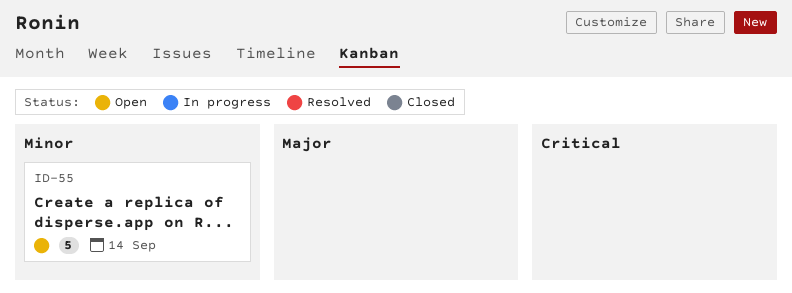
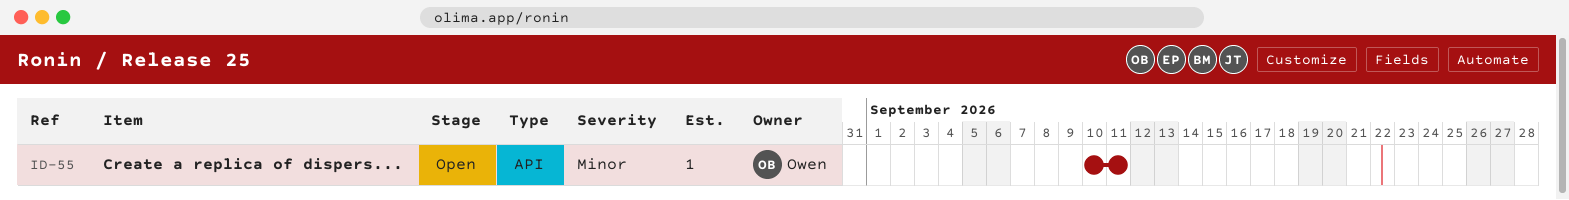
ID-55, estimate: 5 -> 1
ID-55, due: Sep 14 -> Sep 11

